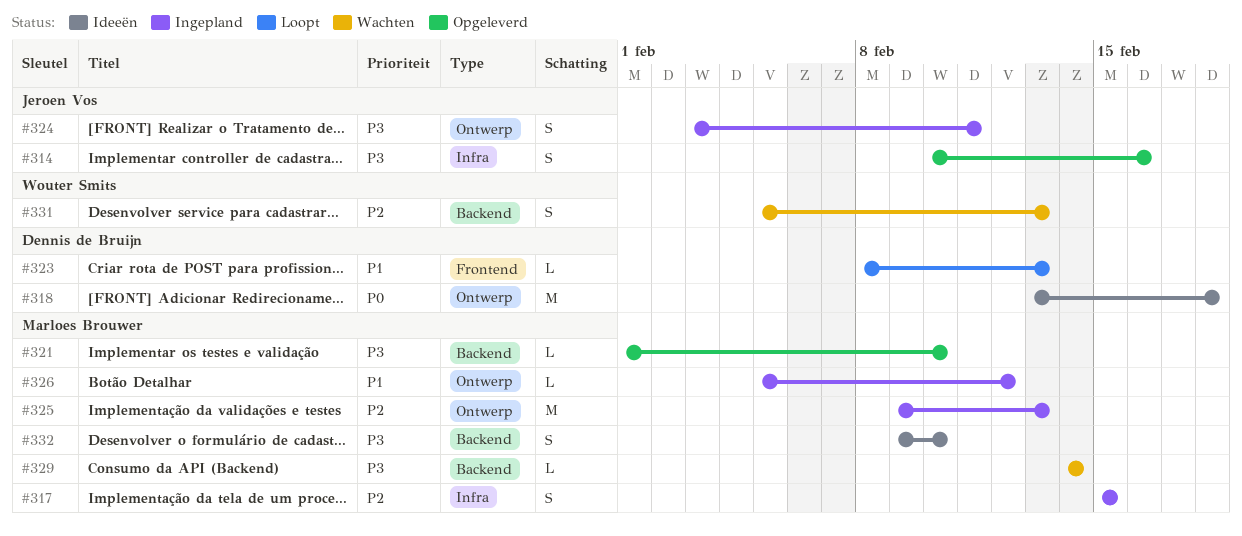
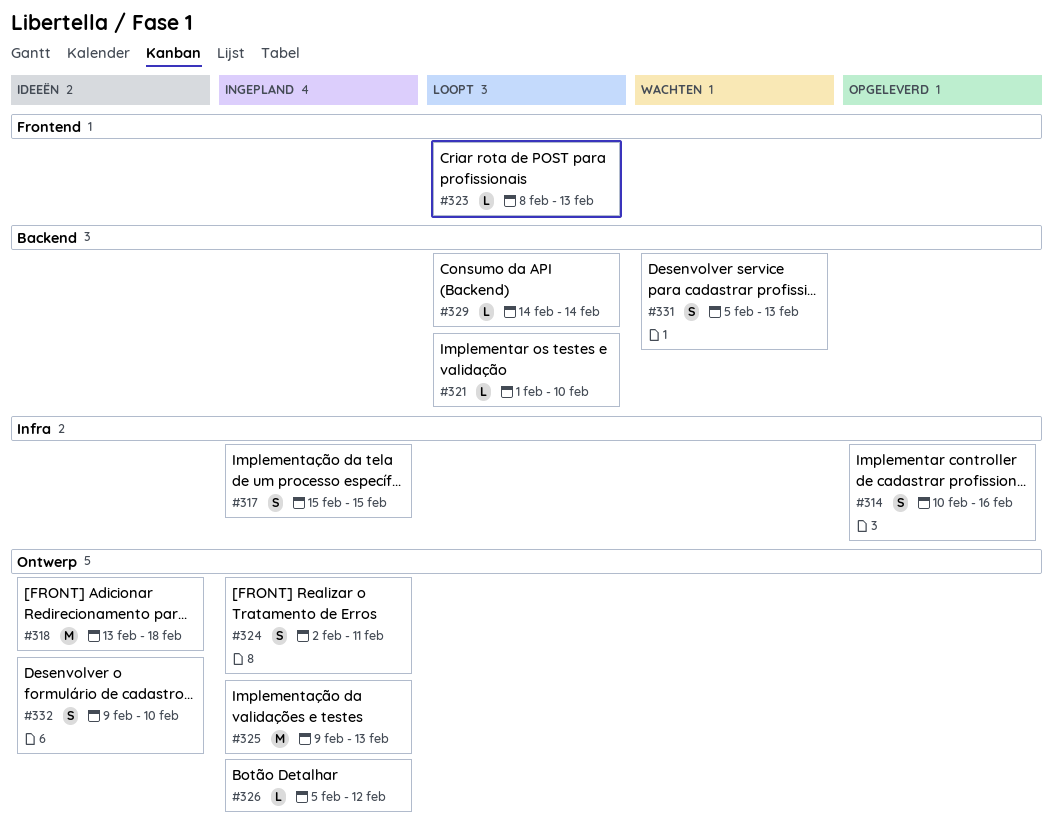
#321, status: Opgeleverd -> Loopt
#324, start: Feb 3 -> Feb 2
#329, status: Wachten -> Loopt
#332, label: Backend -> Ontwerp

